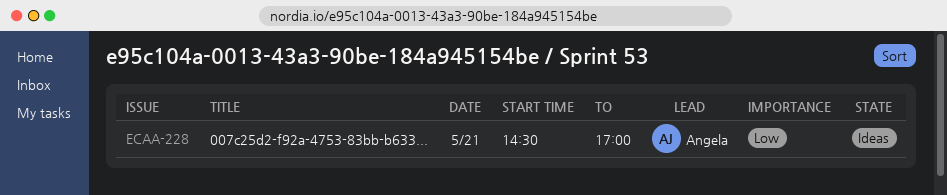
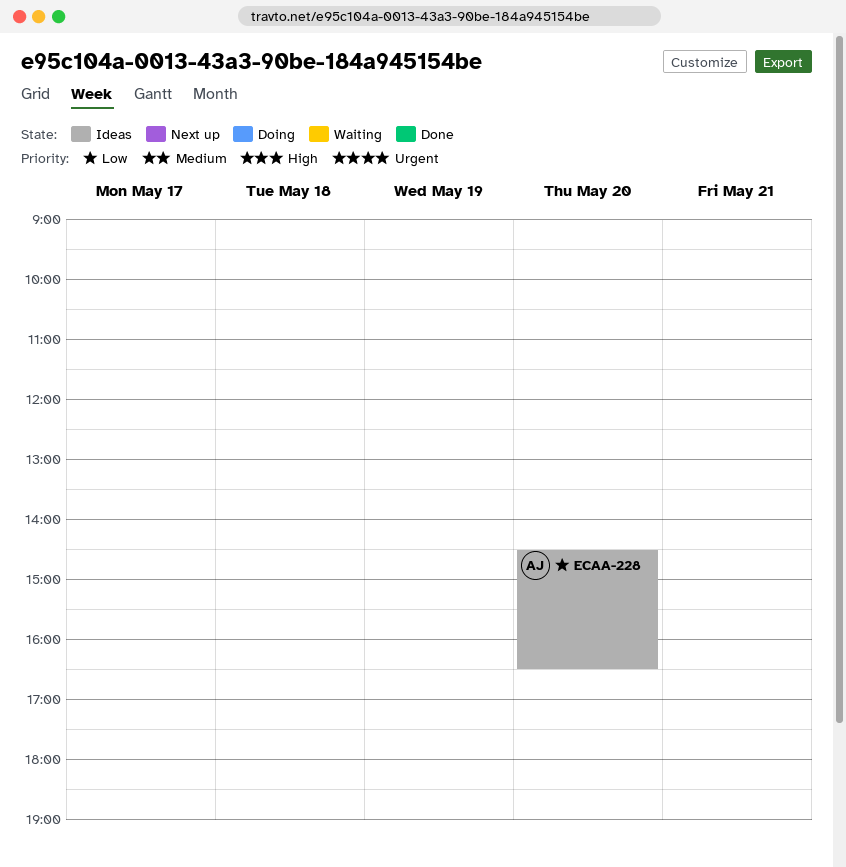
ECAA-228, day: May 21 -> May 20
ECAA-228, ends: 17:00 -> 16:30

